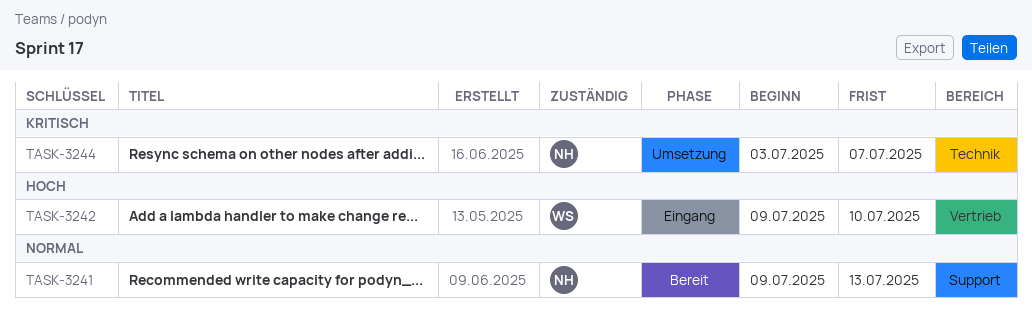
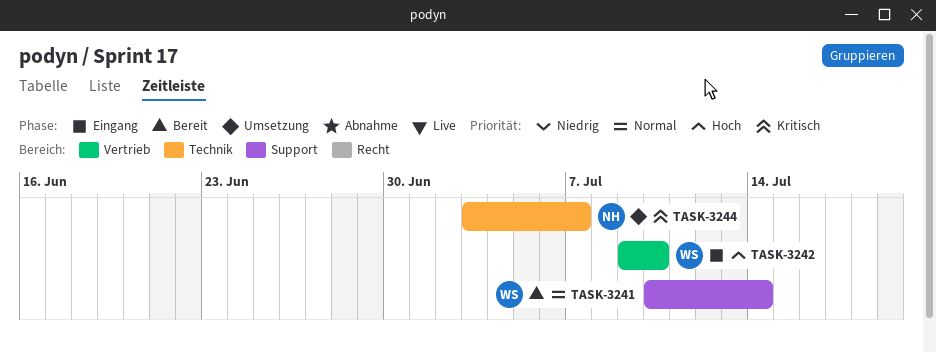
TASK-3241, owner: NH -> WS
TASK-3241, start: Jul 9 -> Jul 10
TASK-3241, due: Jul 13 -> Jul 14

